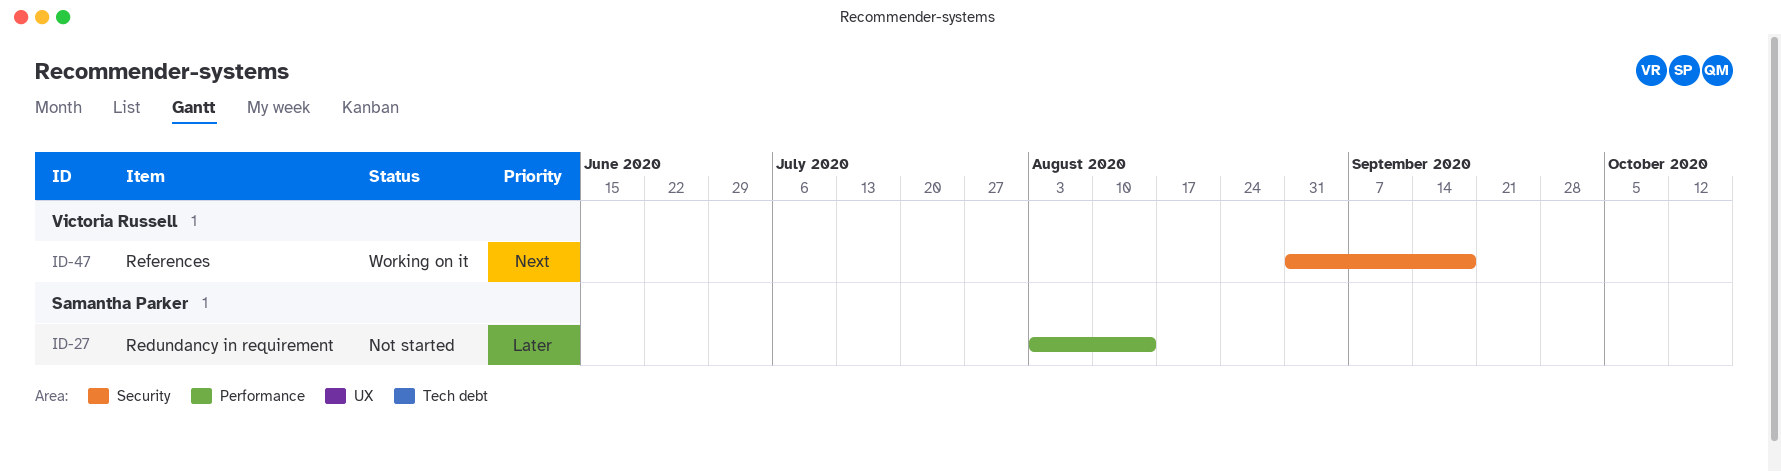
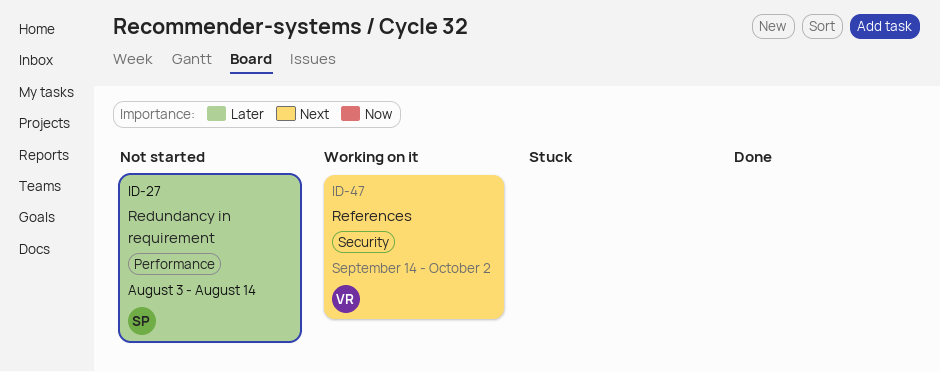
ID-47, start: Aug 31 -> Sep 14
ID-47, due: Sep 18 -> Oct 2

